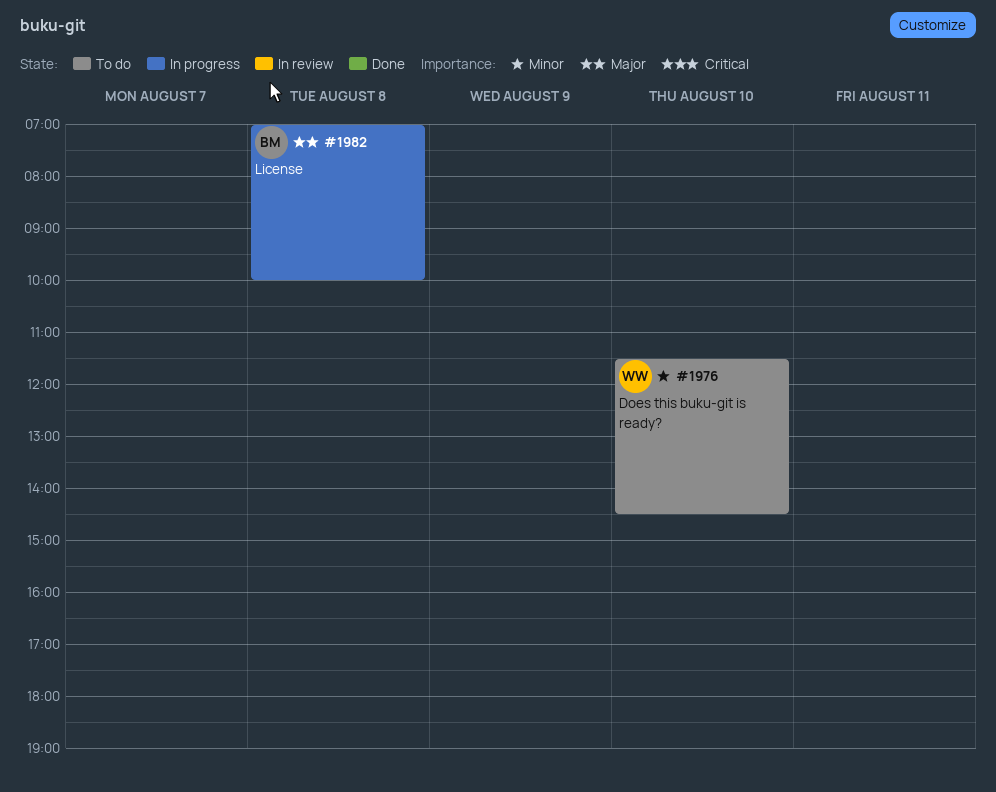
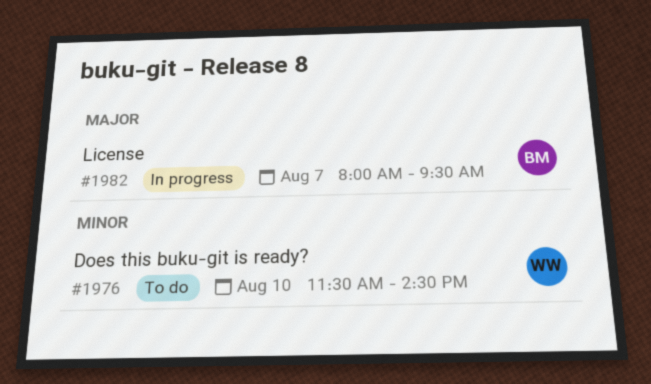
#1982, day: Aug 8 -> Aug 7
#1982, begins: 07:00 -> 08:00
#1982, ends: 10:00 -> 09:30

